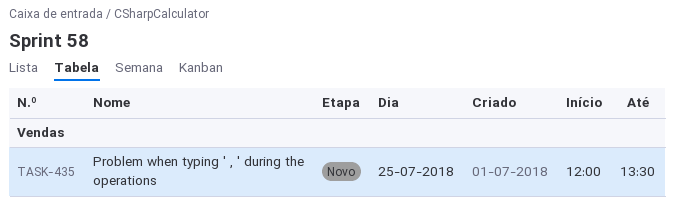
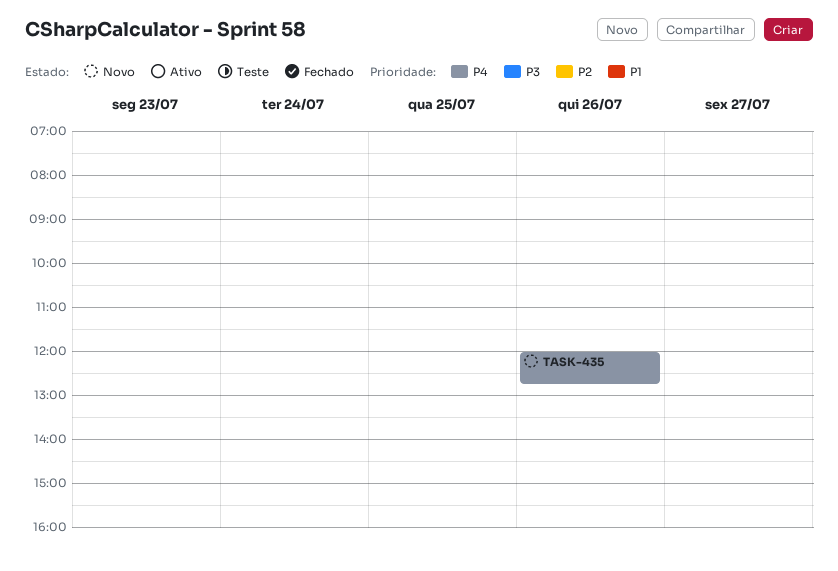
TASK-435, day: Jul 25 -> Jul 26
TASK-435, ends: 13:30 -> 12:45

